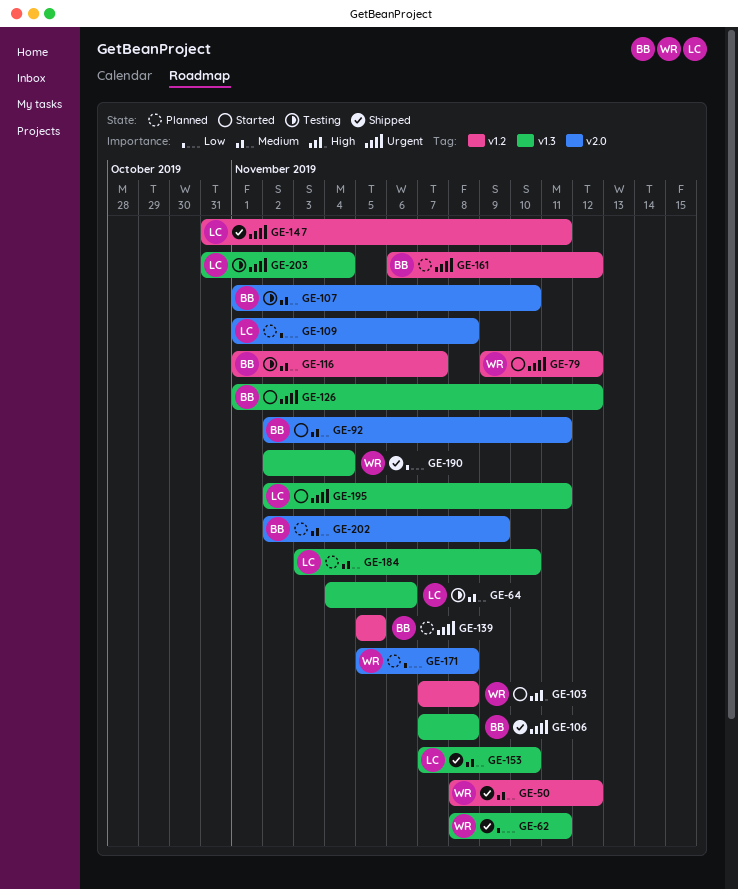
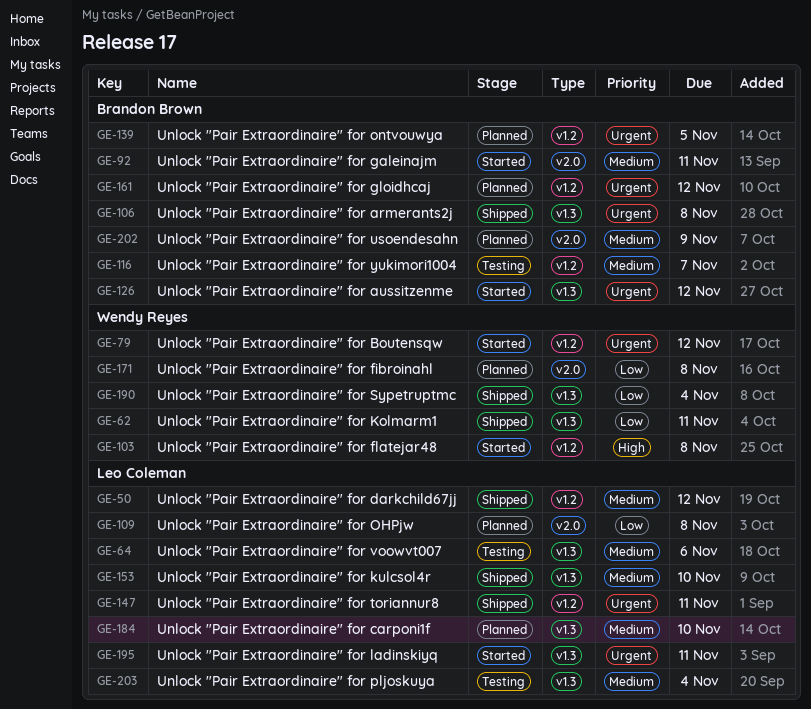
GE-50, owner: Wendy Reyes -> Leo Coleman
GE-107: present -> none
GE-203, priority: Urgent -> Medium

